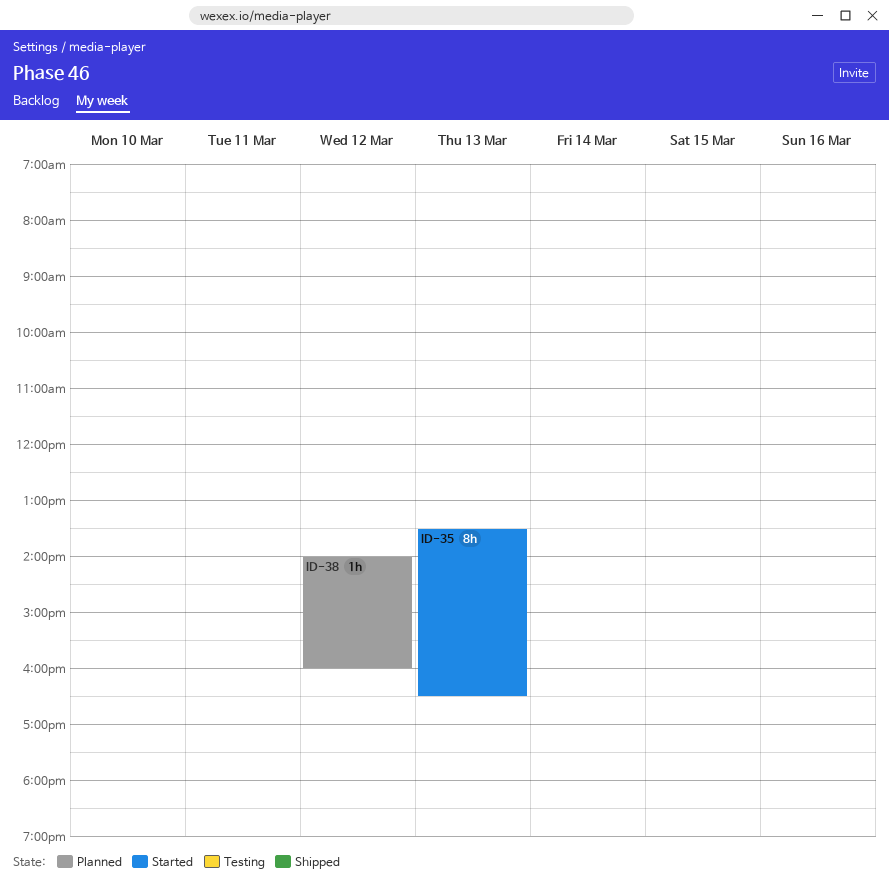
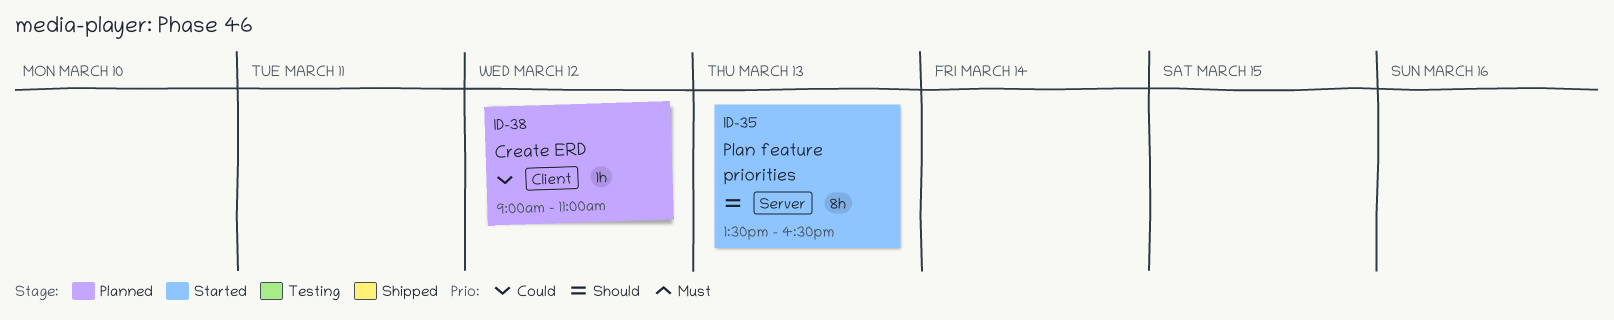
ID-38, begins: 14:00 -> 09:00
ID-38, ends: 16:00 -> 11:00

